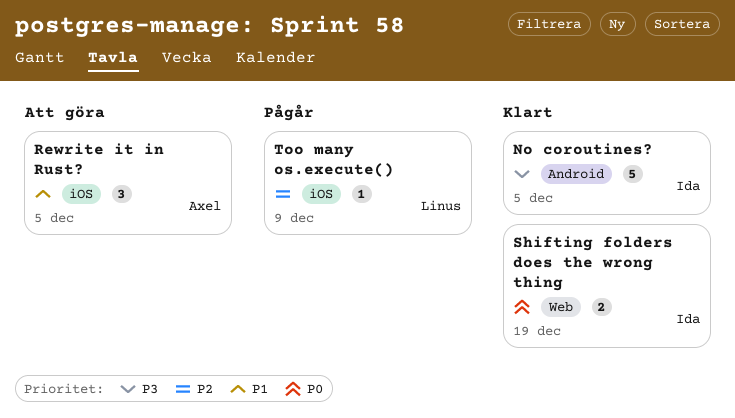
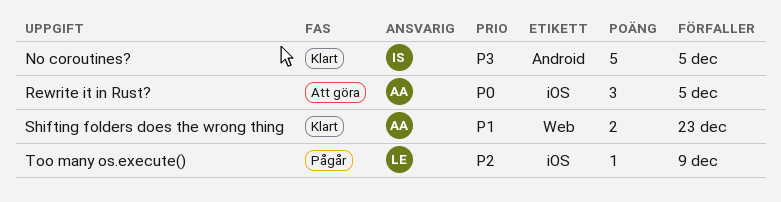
Rewrite it in Rust?, priority: P1 -> P0
Shifting folders does the wrong thing, owner: Ida -> Axel
Shifting folders does the wrong thing, priority: P0 -> P1
Shifting folders does the wrong thing, due: Dec 19 -> Dec 23

